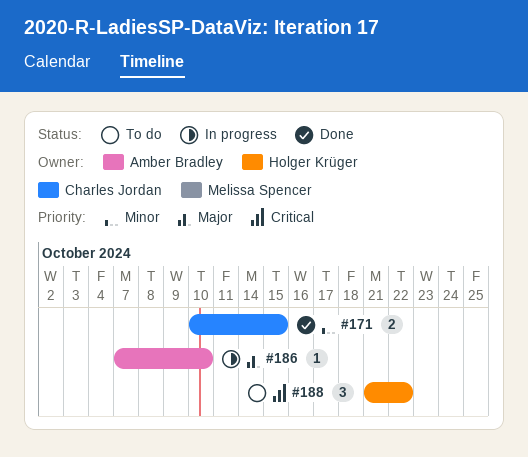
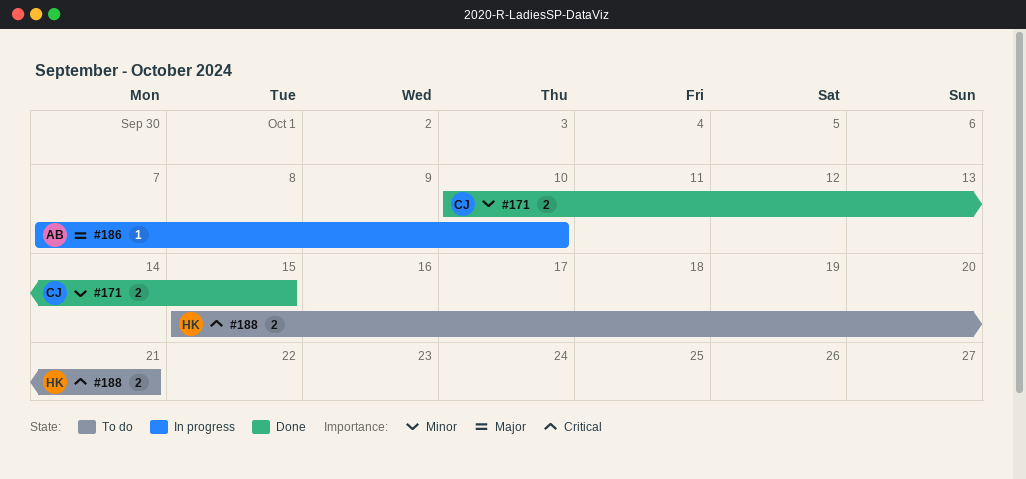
#188, estimate: 3 -> 2
#188, start: Oct 21 -> Oct 15
#188, due: Oct 22 -> Oct 21

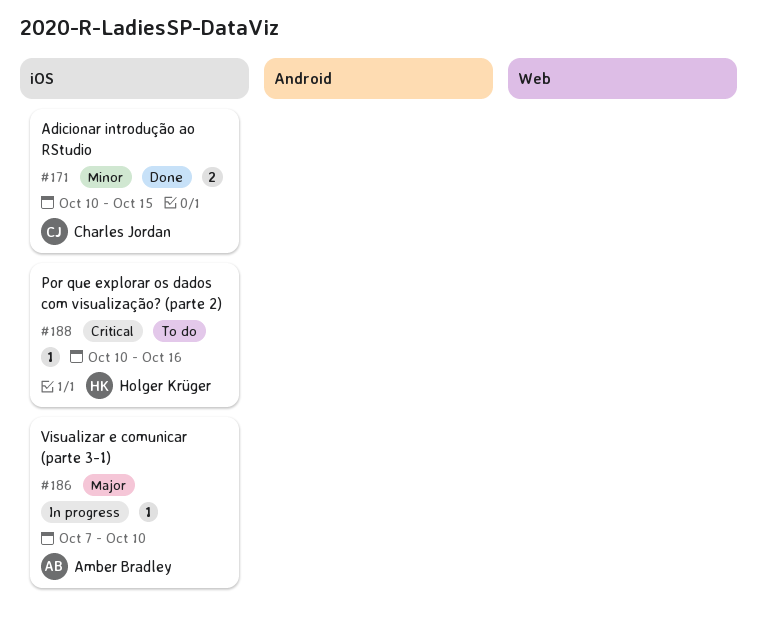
#188, estimate: 2 -> 1
#188, start: Oct 15 -> Oct 10
#188, due: Oct 21 -> Oct 16

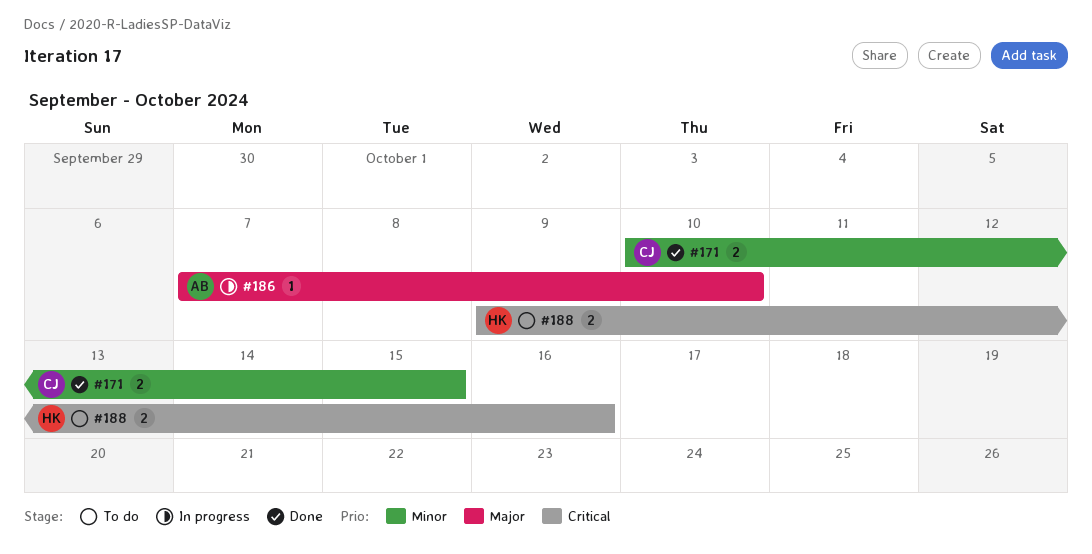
#188, estimate: 1 -> 2
#188, start: Oct 10 -> Oct 9

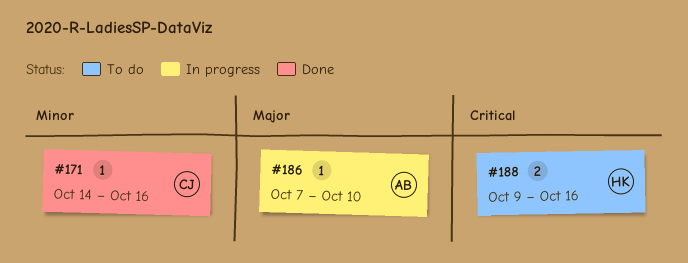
#171, estimate: 2 -> 1
#171, start: Oct 10 -> Oct 14
#171, due: Oct 15 -> Oct 16

